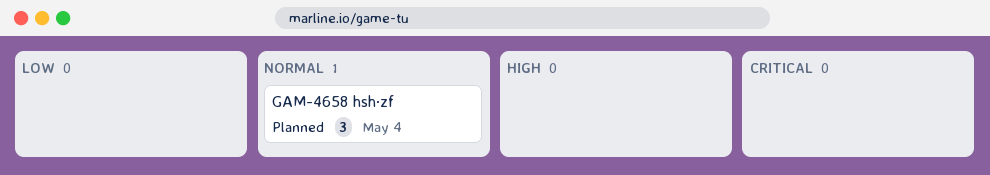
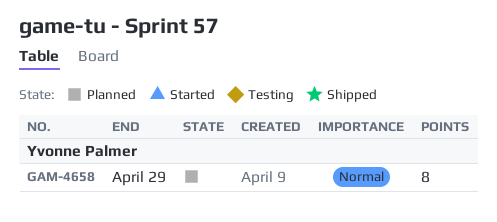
GAM-4658, estimate: 3 -> 8
GAM-4658, due: May 4 -> Apr 29

